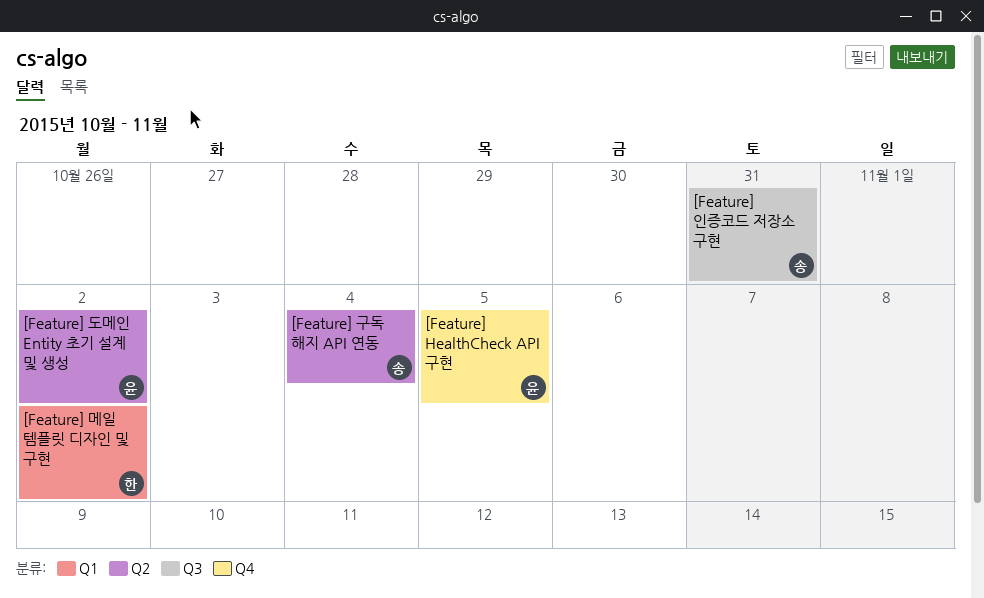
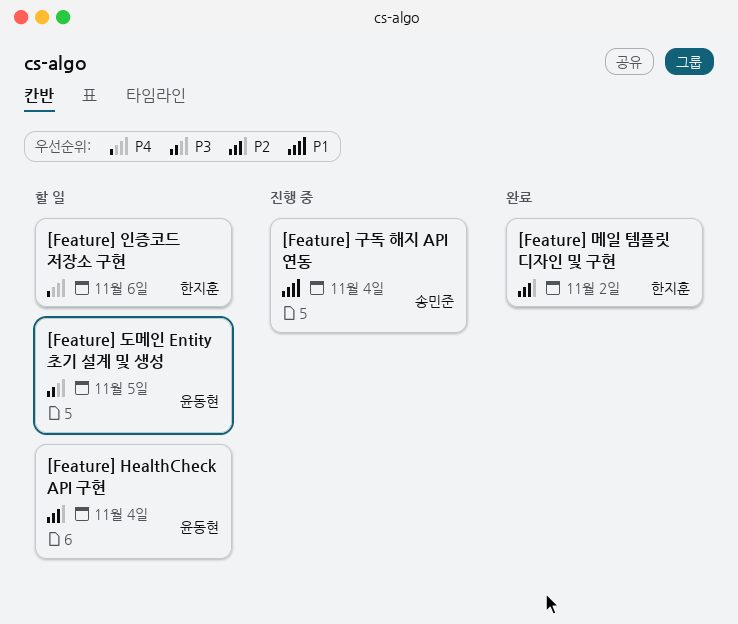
[Feature] HealthCheck API 구현, due: Nov 5 -> Nov 4
[Feature] 도메인 Entity 초기 설계 및 생성, due: Nov 2 -> Nov 5
[Feature] 인증코드 저장소 구현, owner: 송민준 -> 한지훈
[Feature] 인증코드 저장소 구현, due: Oct 31 -> Nov 6

